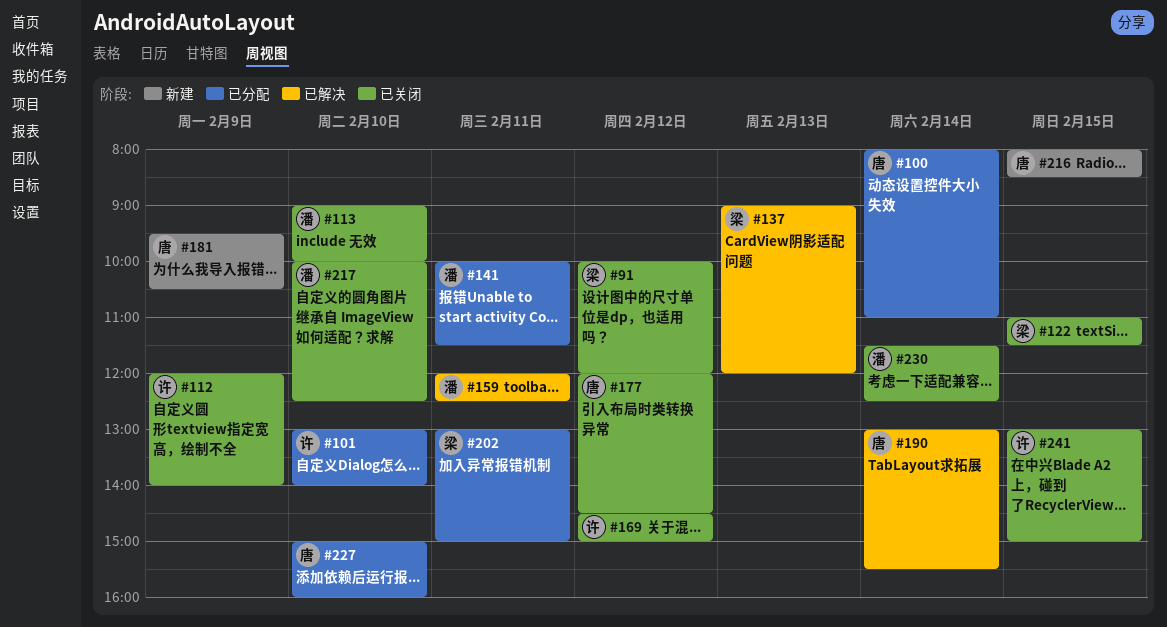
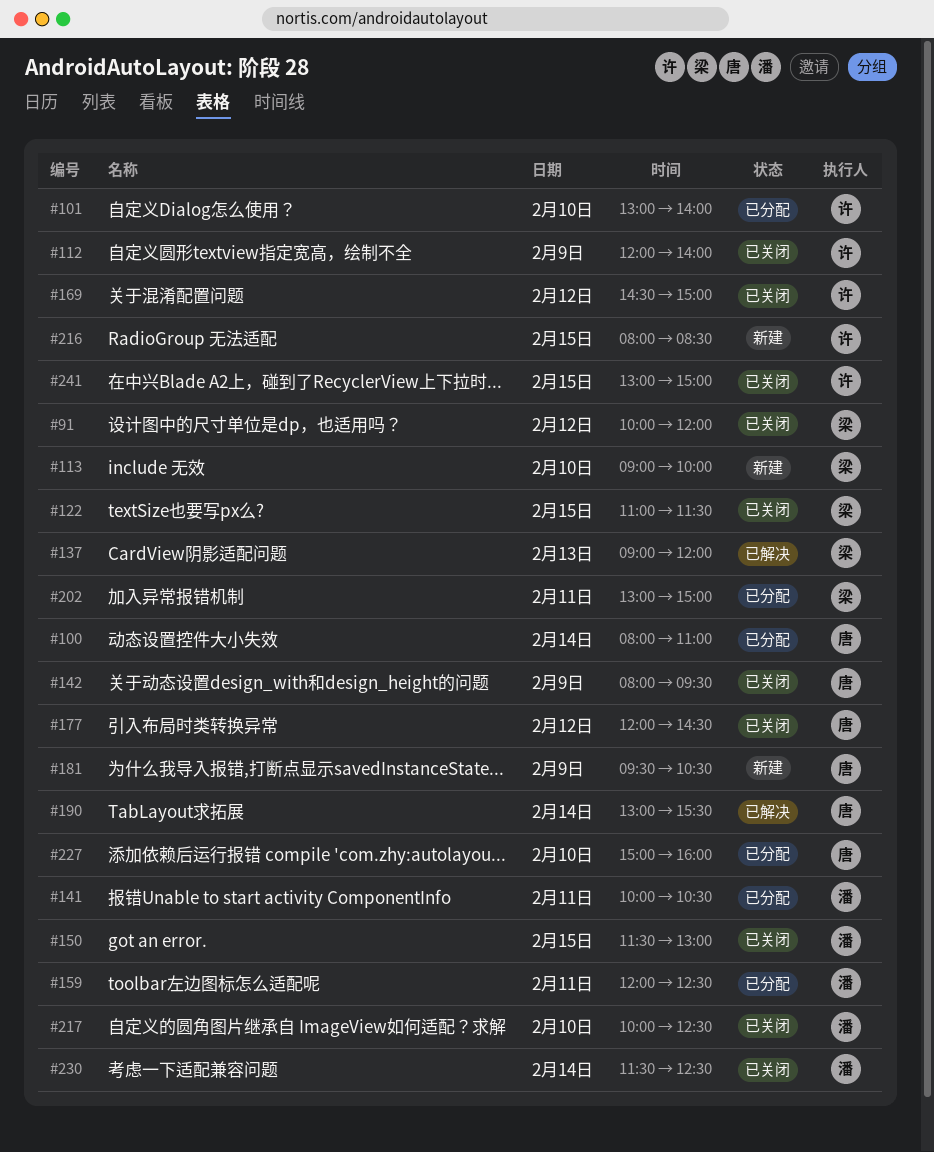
#113, status: 已关闭 -> 新建
#113, owner: 潘 -> 梁
#141, ends: 11:30 -> 10:30
#142: none -> present
#150: none -> present
#159, status: 已解决 -> 已分配
#216, owner: 唐 -> 许

